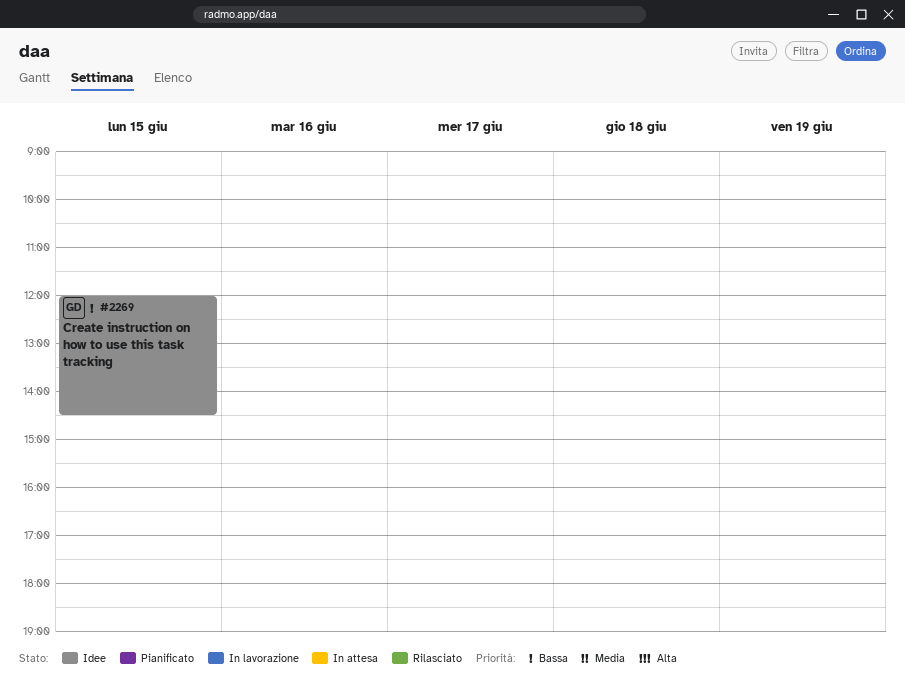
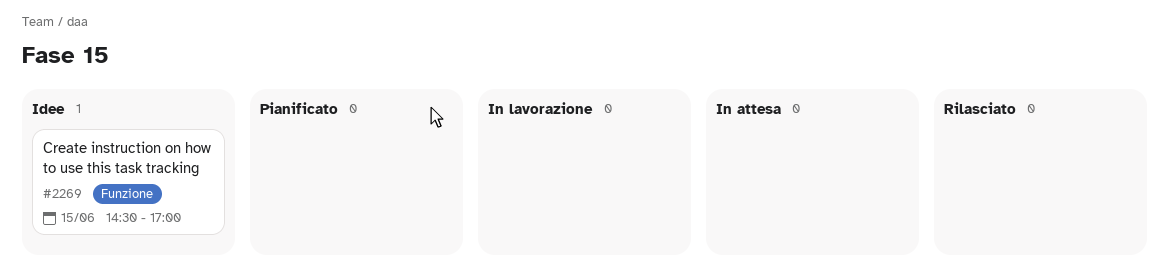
#2269, begins: 12:00 -> 14:30
#2269, ends: 14:30 -> 17:00

